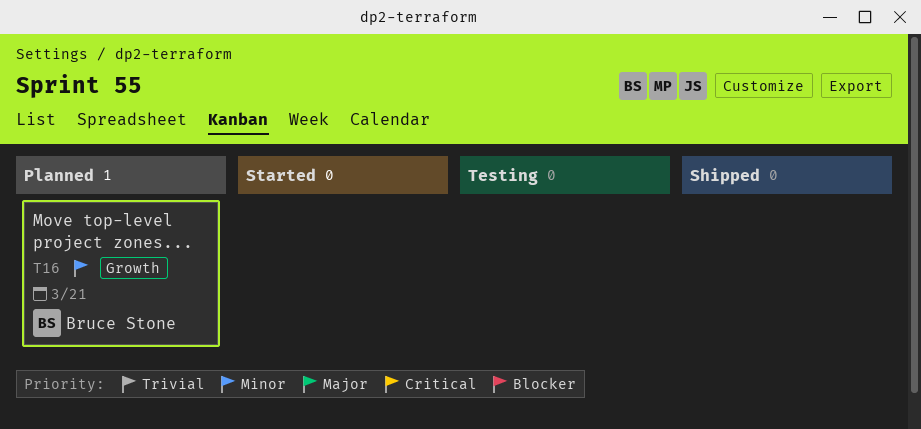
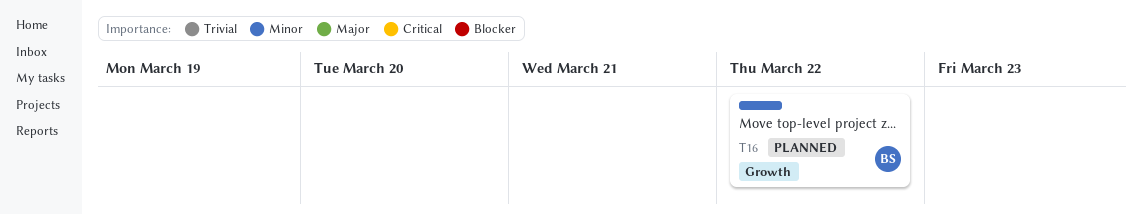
T16, due: Mar 21 -> Mar 22

